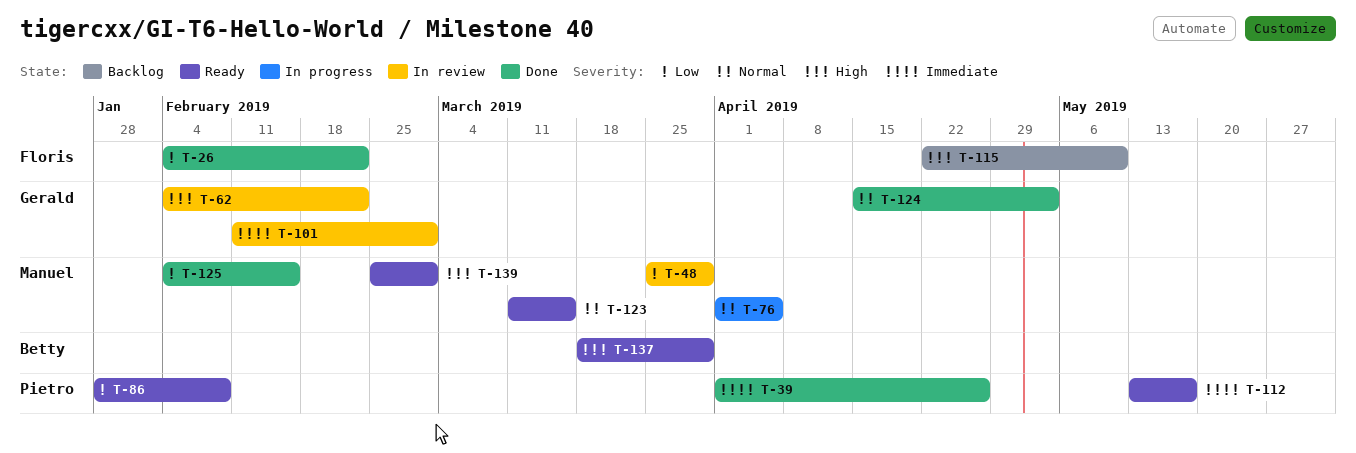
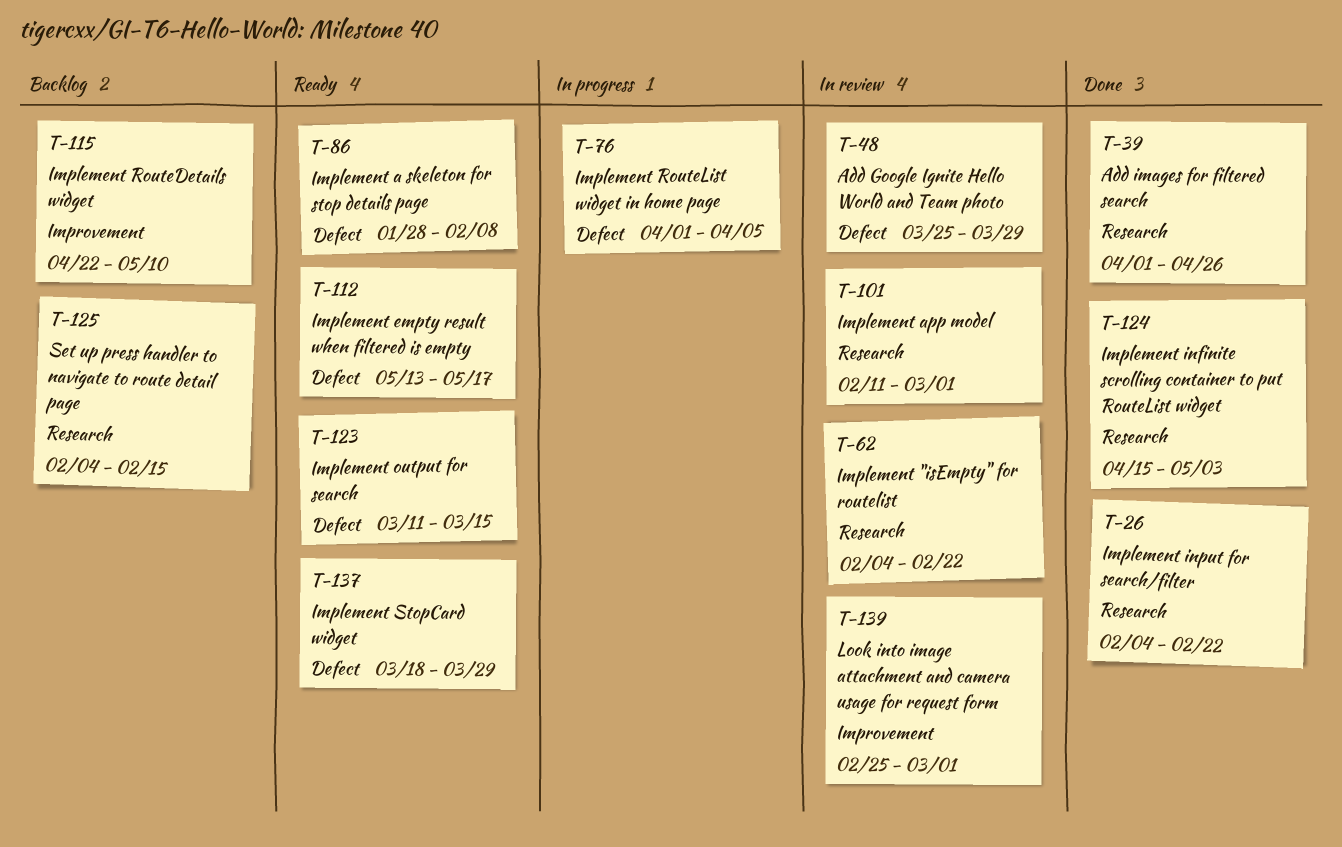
T-125, status: Done -> Backlog
T-139, status: Ready -> In review

